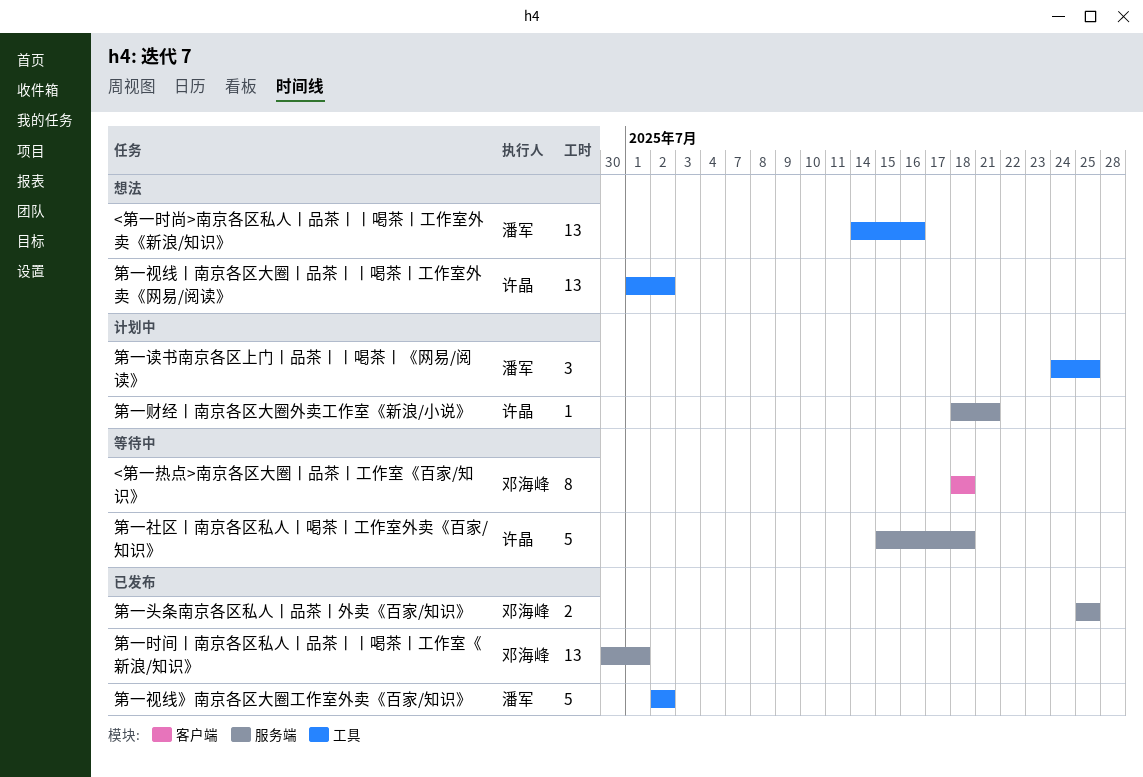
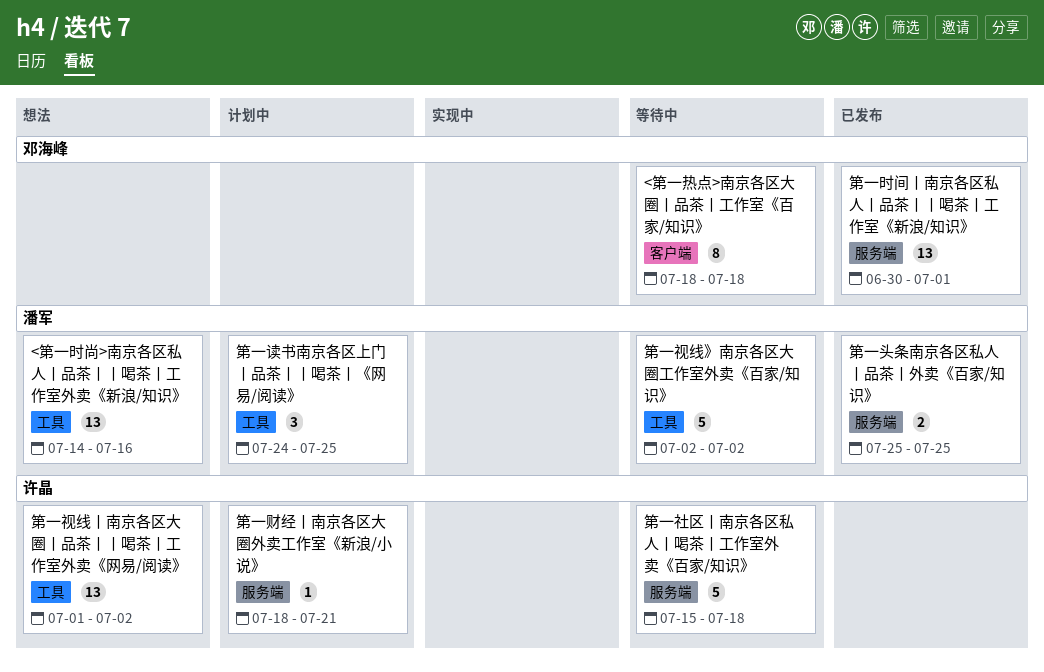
第一头条南京各区私人丨品茶丨外卖《百家/知识》, owner: 邓海峰 -> 潘军
第一视线》南京各区大圈工作室外卖《百家/知识》, status: 已发布 -> 等待中

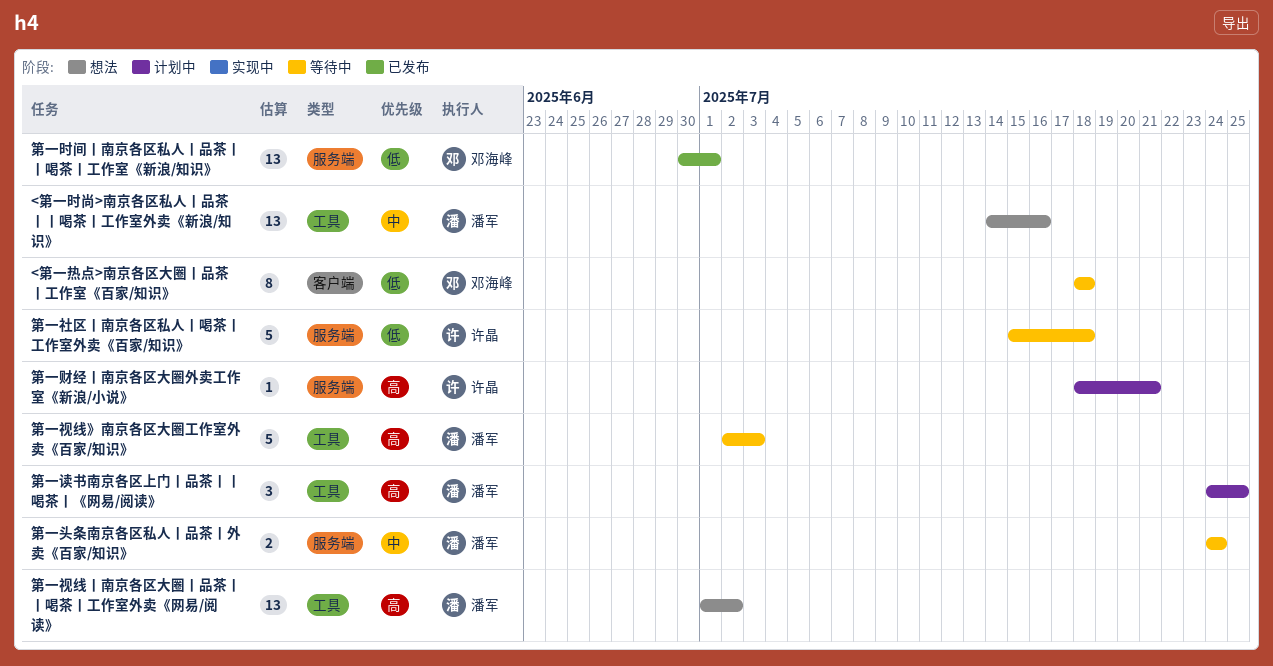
第一头条南京各区私人丨品茶丨外卖《百家/知识》, status: 已发布 -> 等待中
第一头条南京各区私人丨品茶丨外卖《百家/知识》, start: Jul 25 -> Jul 24
第一头条南京各区私人丨品茶丨外卖《百家/知识》, due: Jul 25 -> Jul 24
第一视线》南京各区大圈工作室外卖《百家/知识》, due: Jul 2 -> Jul 3
第一视线丨南京各区大圈丨品茶丨丨喝茶丨工作室外卖《网易/阅读》, owner: 许晶 -> 潘军

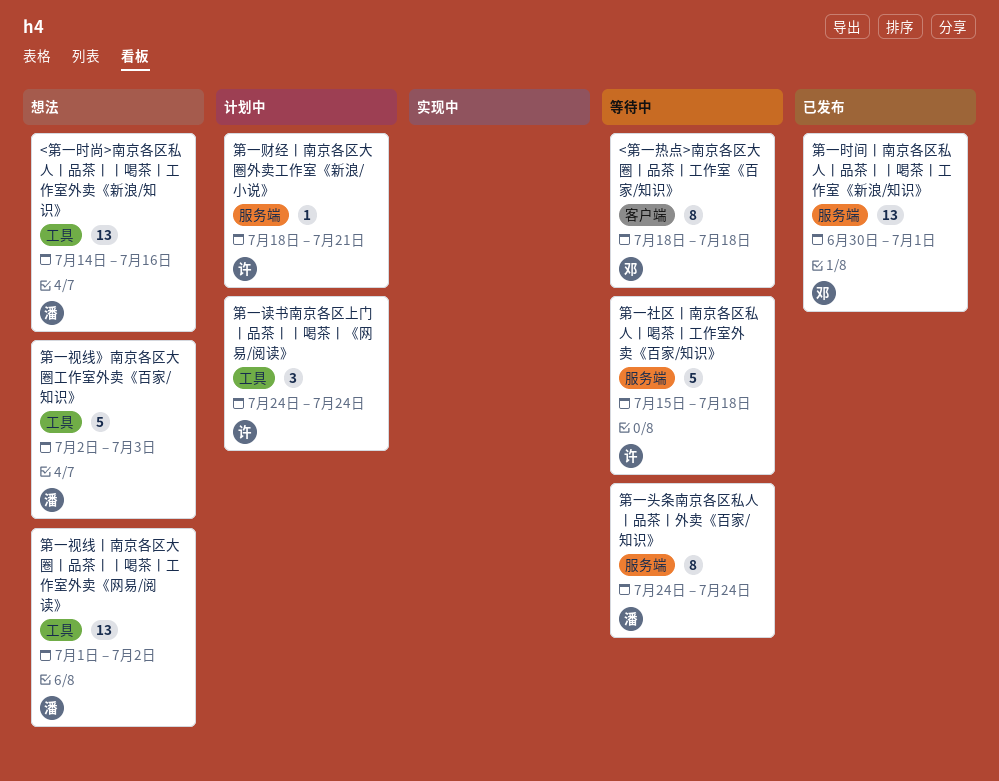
第一头条南京各区私人丨品茶丨外卖《百家/知识》, estimate: 2 -> 8
第一视线》南京各区大圈工作室外卖《百家/知识》, status: 等待中 -> 想法
第一读书南京各区上门丨品茶丨丨喝茶丨《网易/阅读》, owner: 潘军 -> 许晶
第一读书南京各区上门丨品茶丨丨喝茶丨《网易/阅读》, due: Jul 25 -> Jul 24

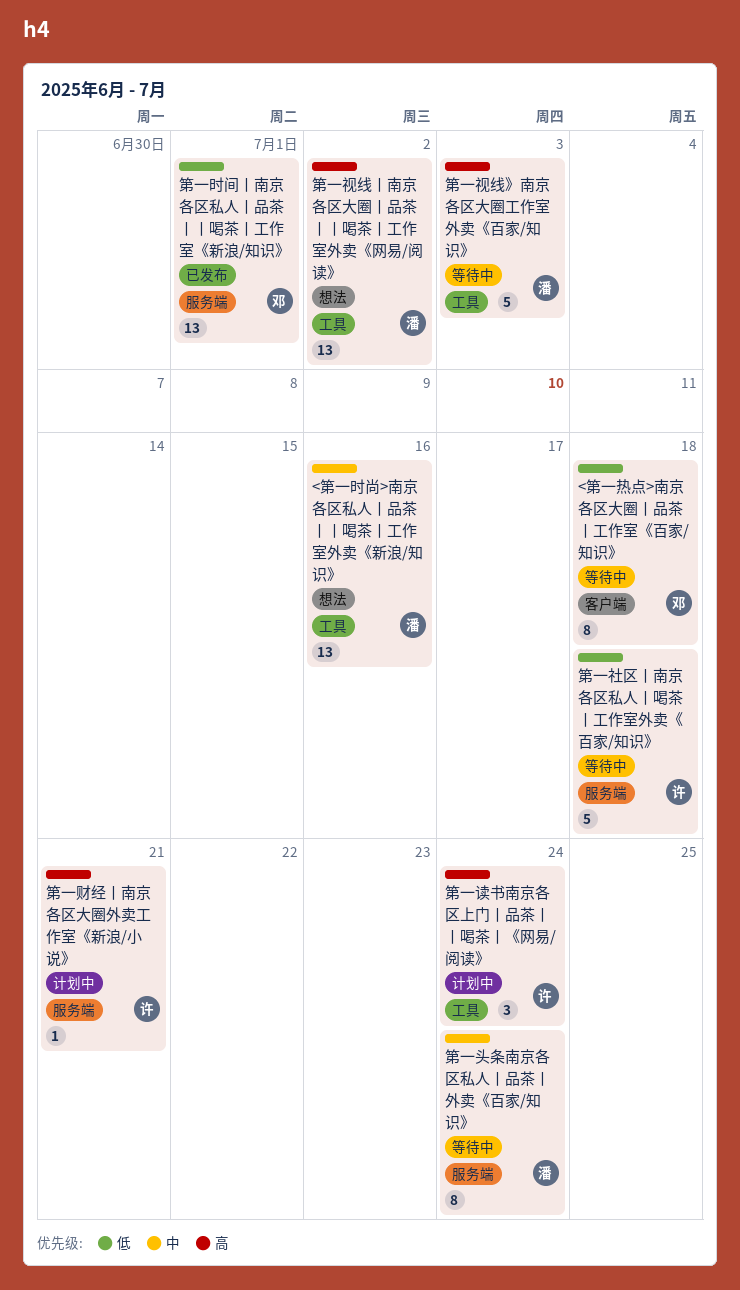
第一视线》南京各区大圈工作室外卖《百家/知识》, status: 想法 -> 等待中

